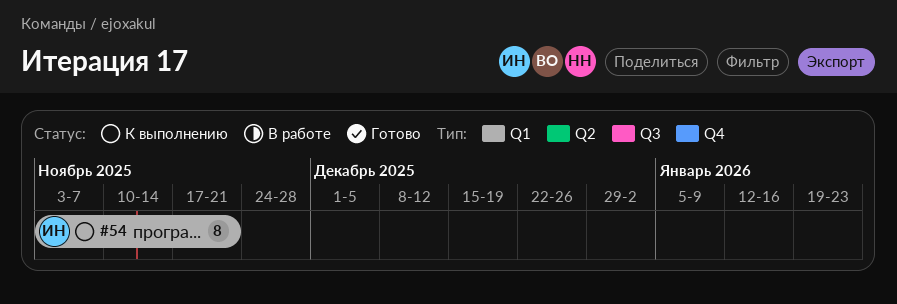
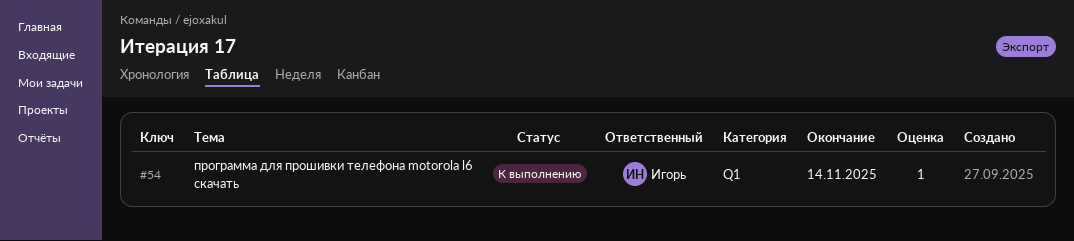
#54, estimate: 8 -> 1
#54, due: Nov 21 -> Nov 14

